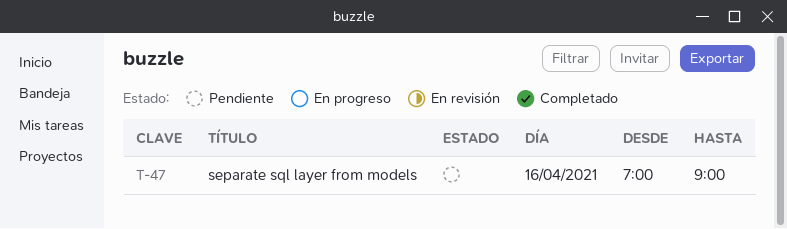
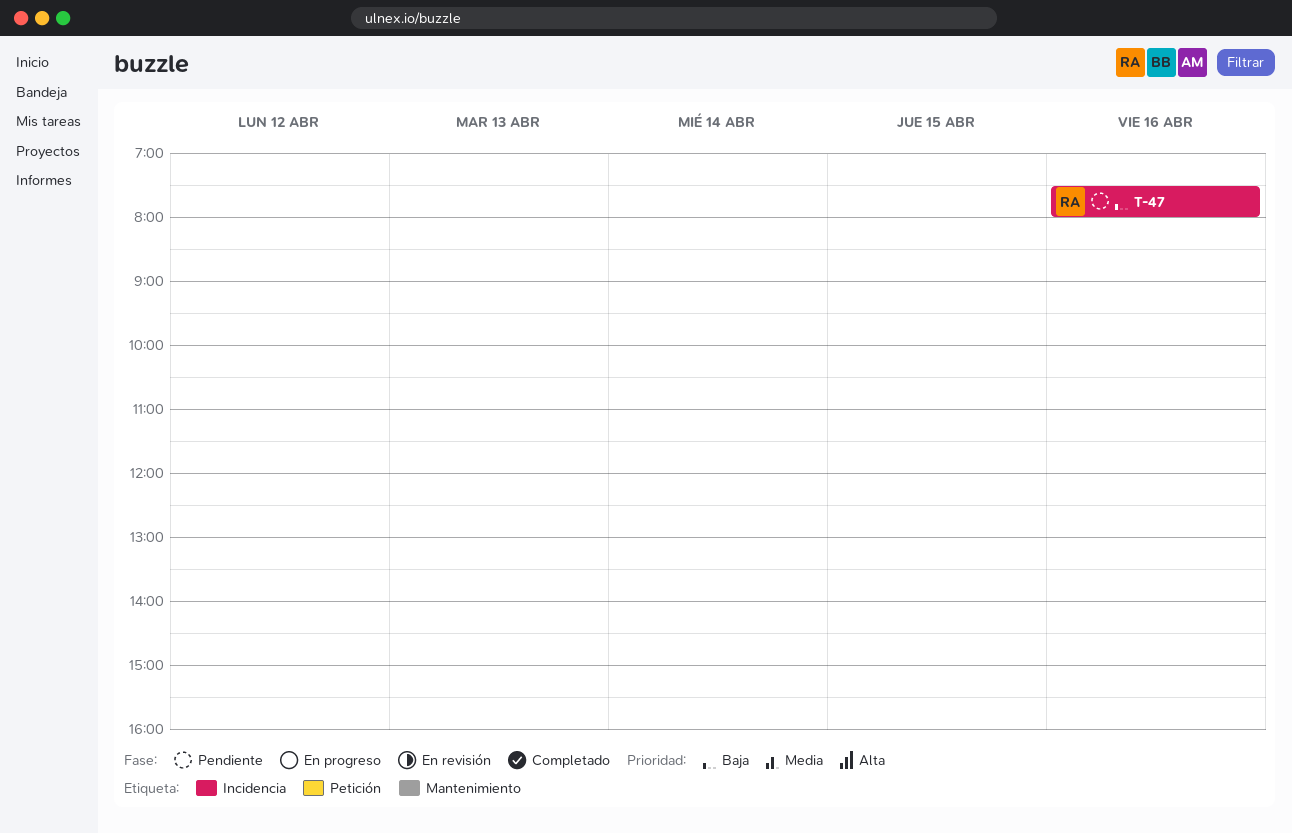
T-47, begins: 07:00 -> 07:30
T-47, ends: 09:00 -> 08:00

